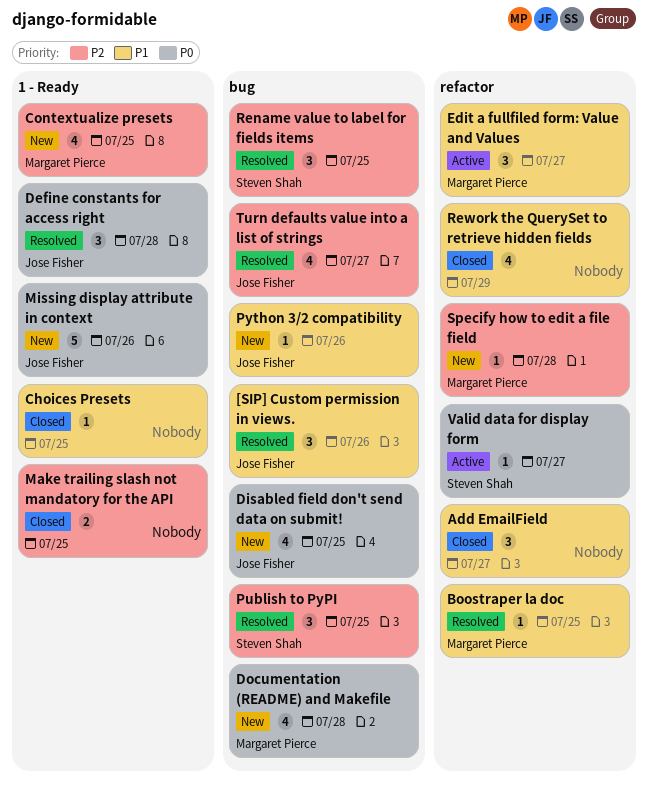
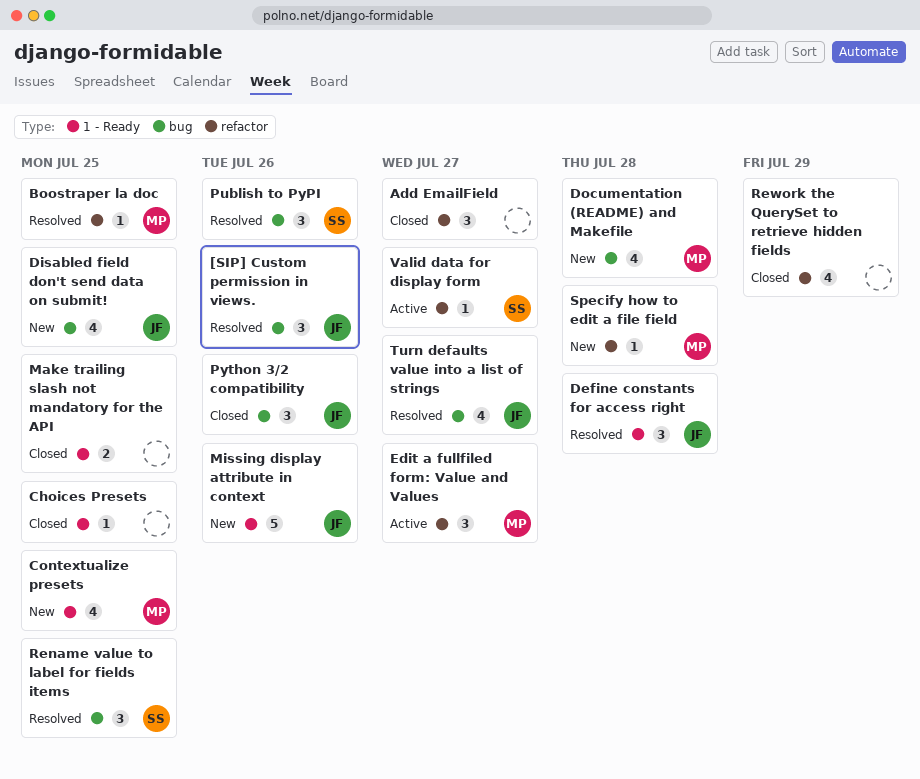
Publish to PyPI, due: Jul 25 -> Jul 26
Python 3/2 compatibility, status: New -> Closed
Python 3/2 compatibility, estimate: 1 -> 3

